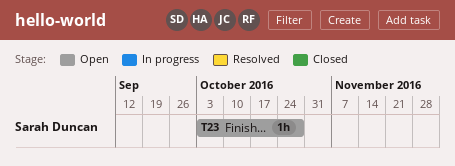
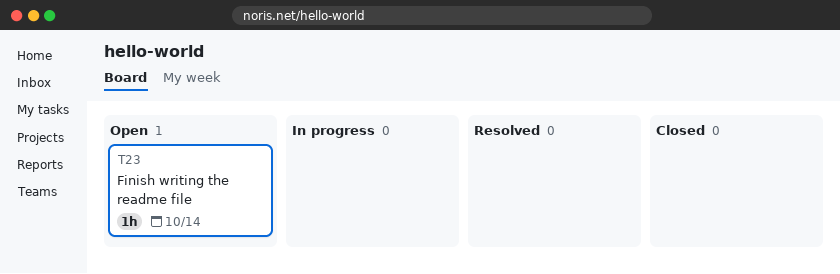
T23, due: Oct 28 -> Oct 14

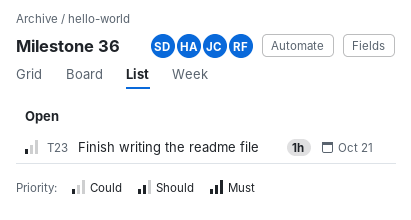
T23, due: Oct 14 -> Oct 21

